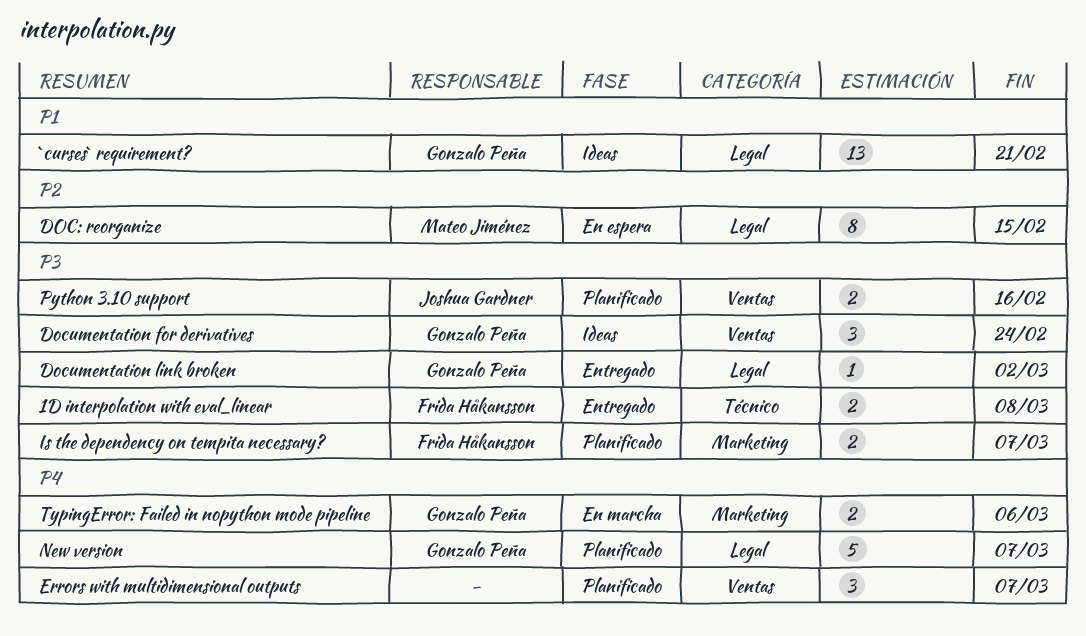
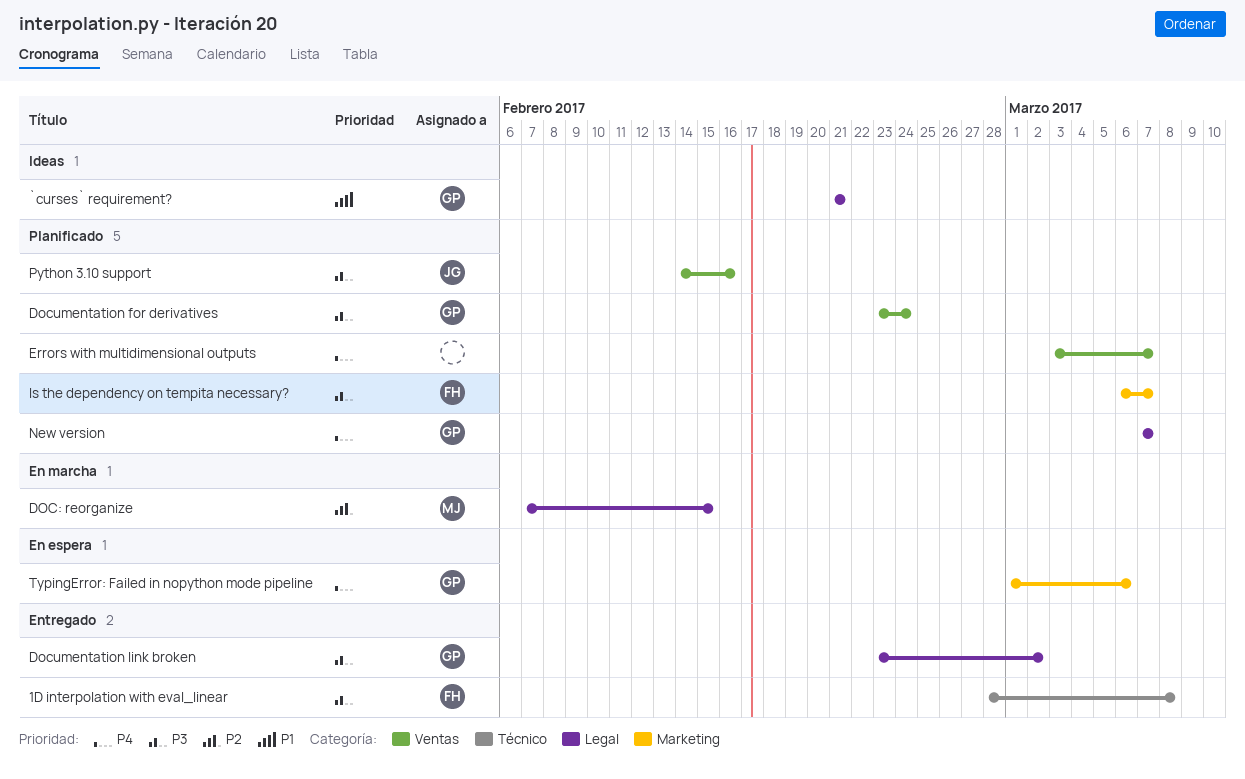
DOC: reorganize, status: En espera -> En marcha
Documentation for derivatives, status: Ideas -> Planificado
TypingError: Failed in nopython mode pipeline, status: En marcha -> En espera

